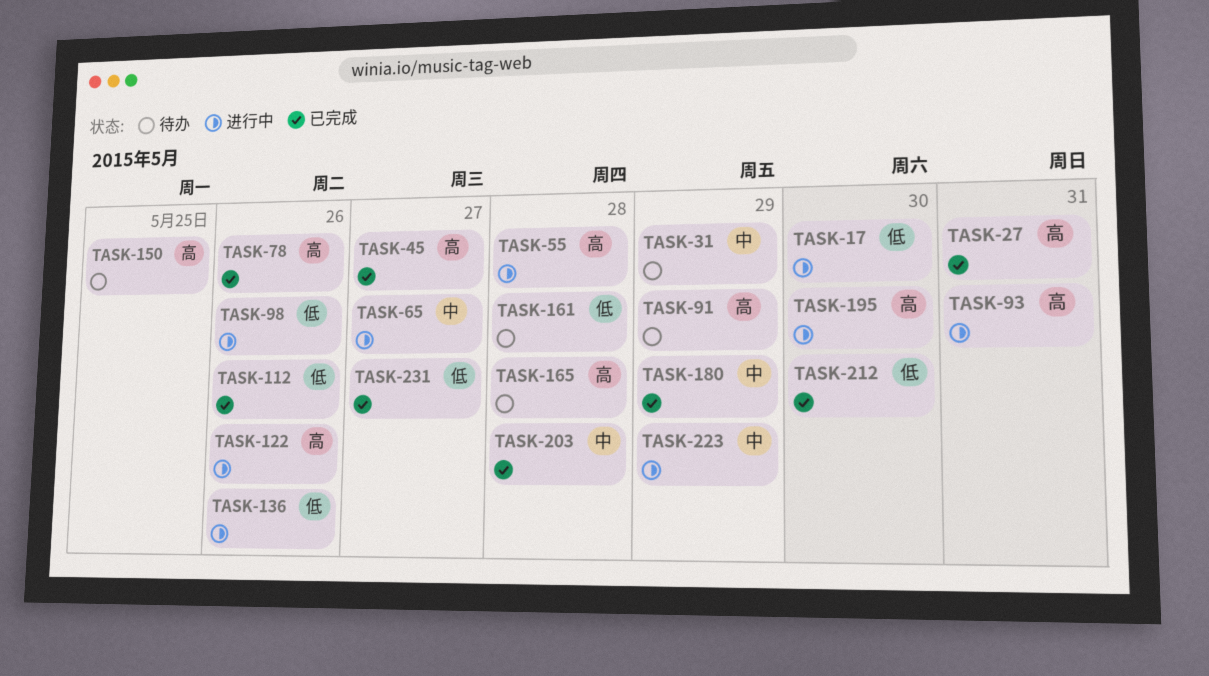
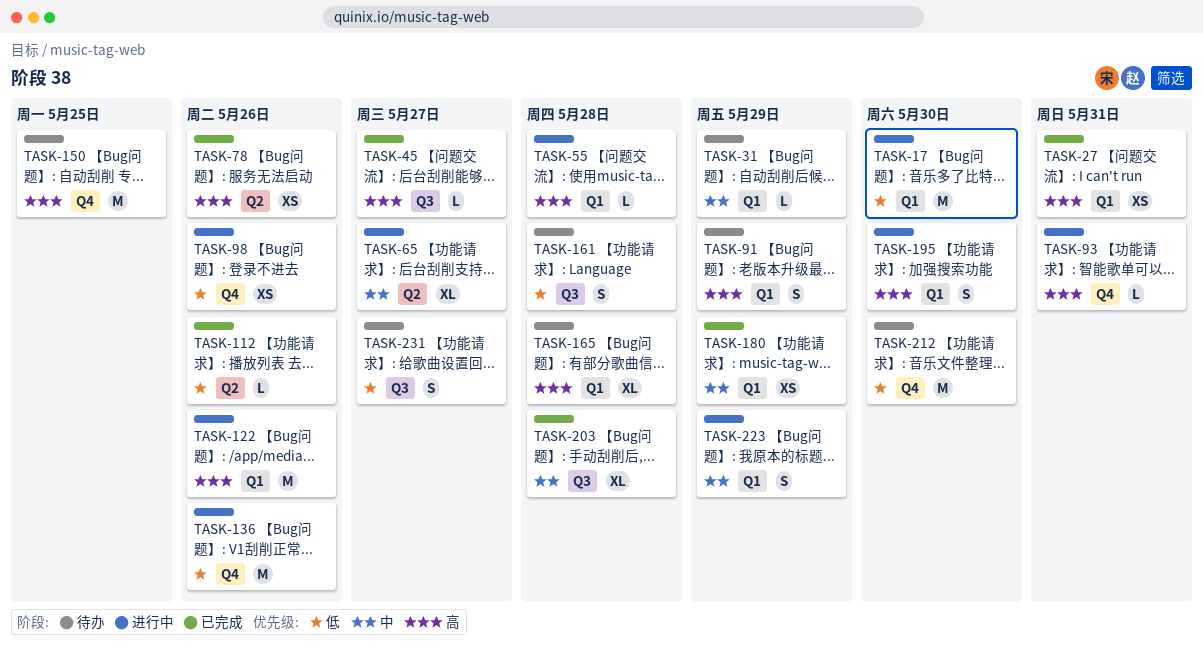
TASK-212, status: 已完成 -> 待办
TASK-231, status: 已完成 -> 待办

